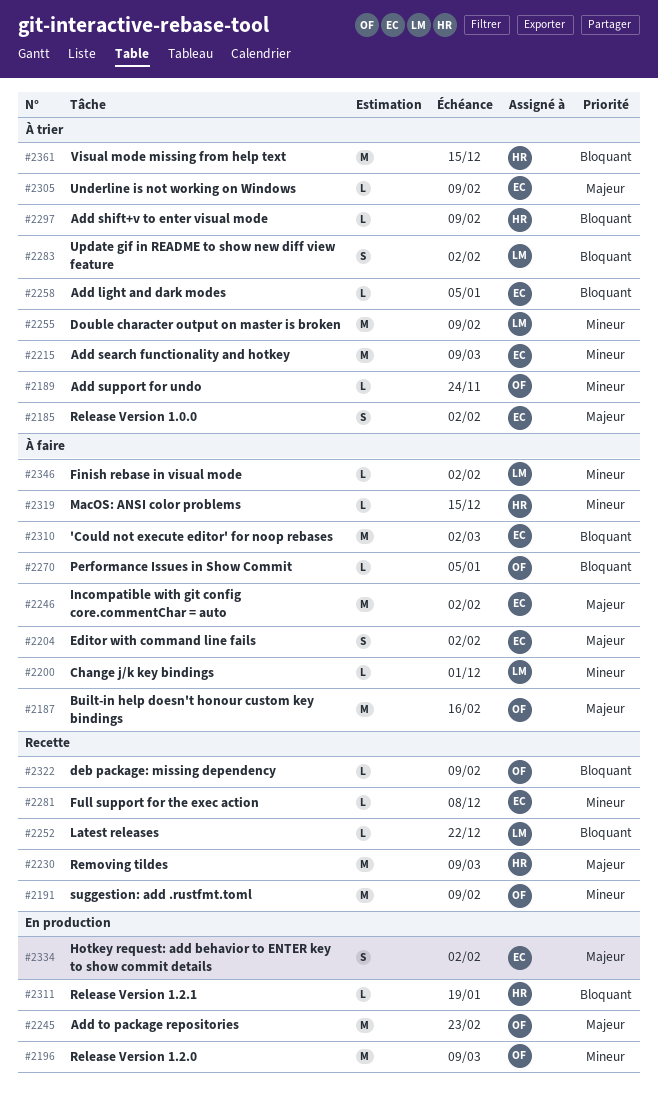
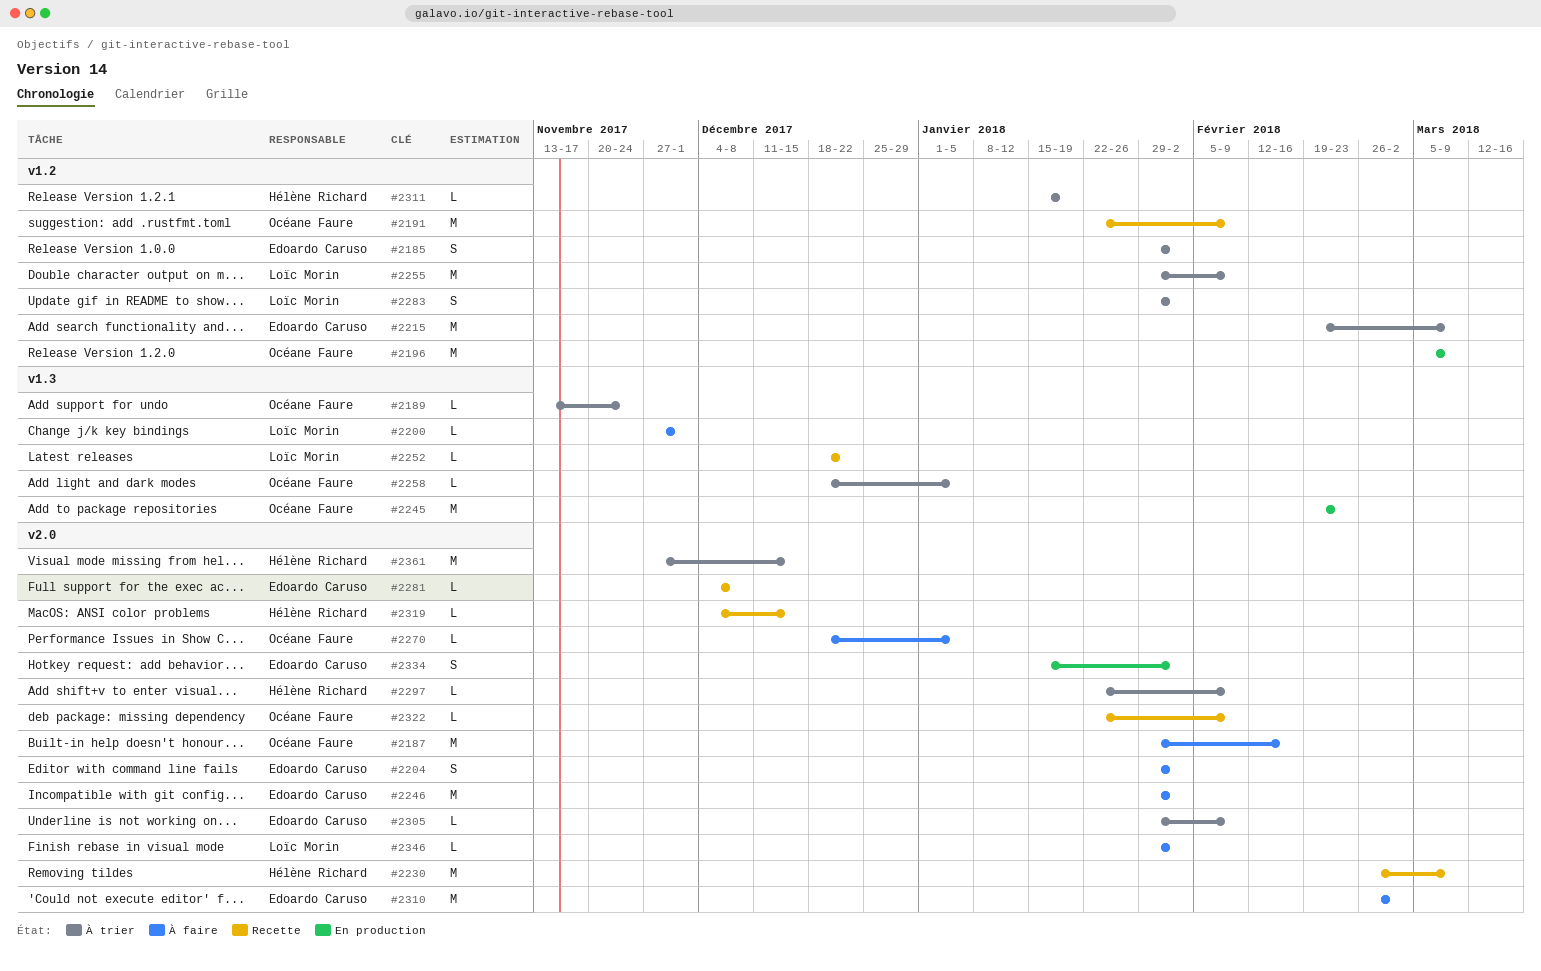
#2258, owner: Edoardo Caruso -> Océane Faure
#2311, status: En production -> À trier
#2319, status: À faire -> Recette

